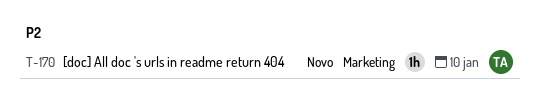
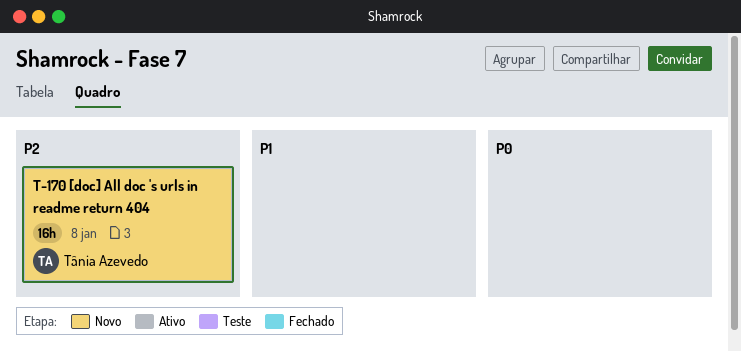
T-170, estimate: 1h -> 16h
T-170, due: Jan 10 -> Jan 8

